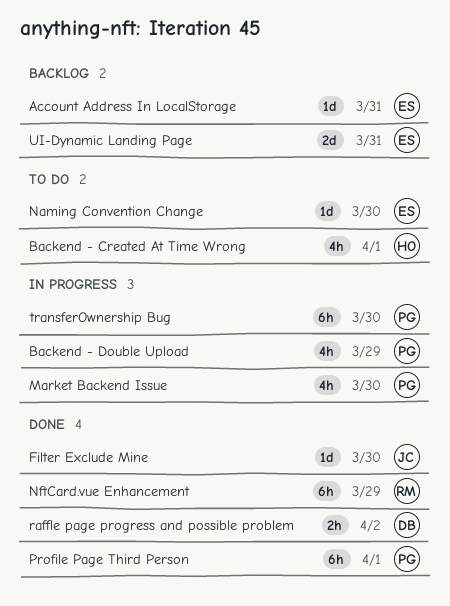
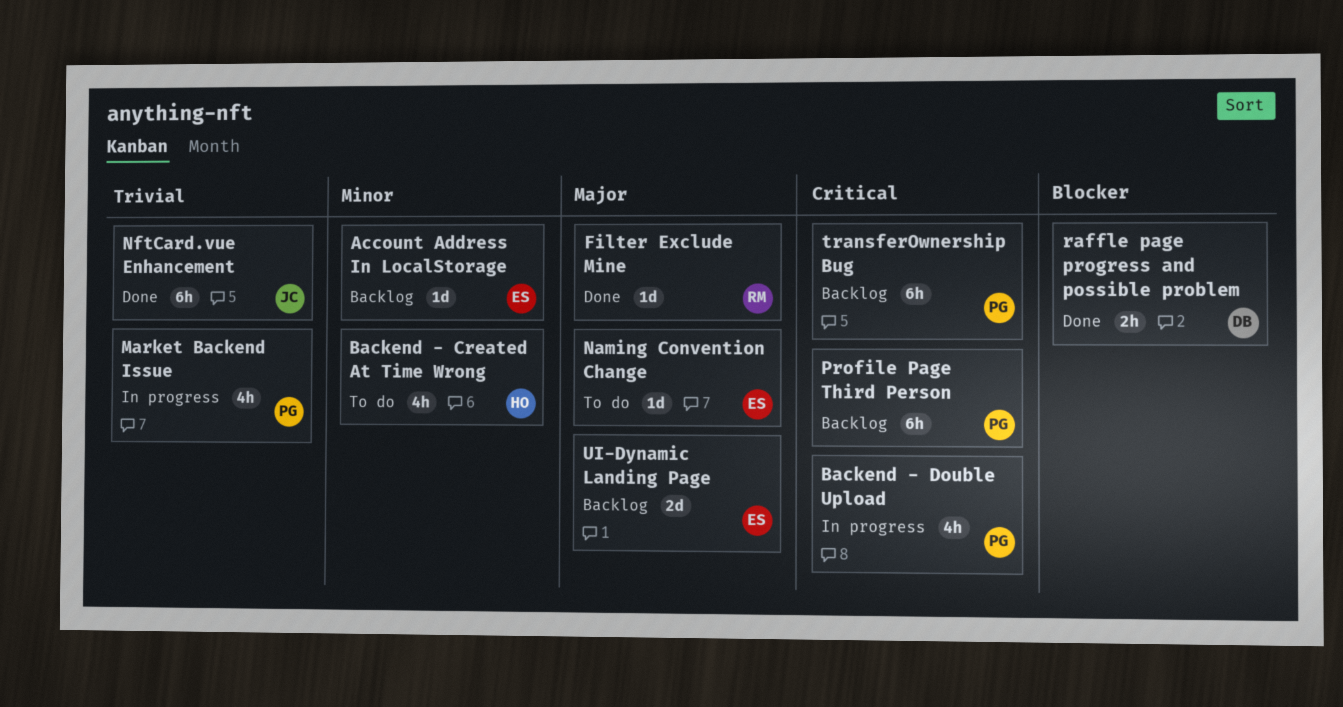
Filter Exclude Mine, owner: JC -> RM
NftCard.vue Enhancement, owner: RM -> JC
Profile Page Third Person, status: Done -> Backlog
transferOwnership Bug, status: In progress -> Backlog

